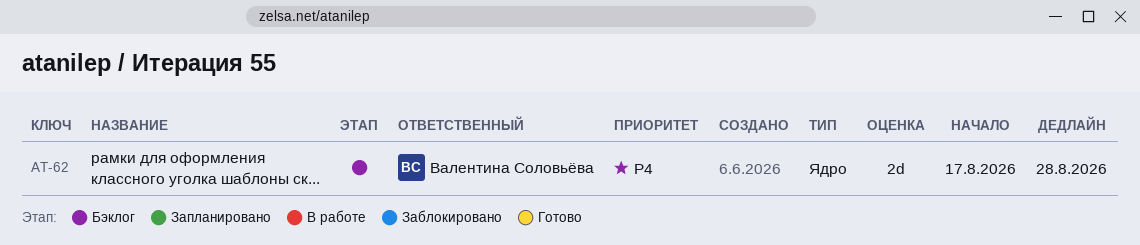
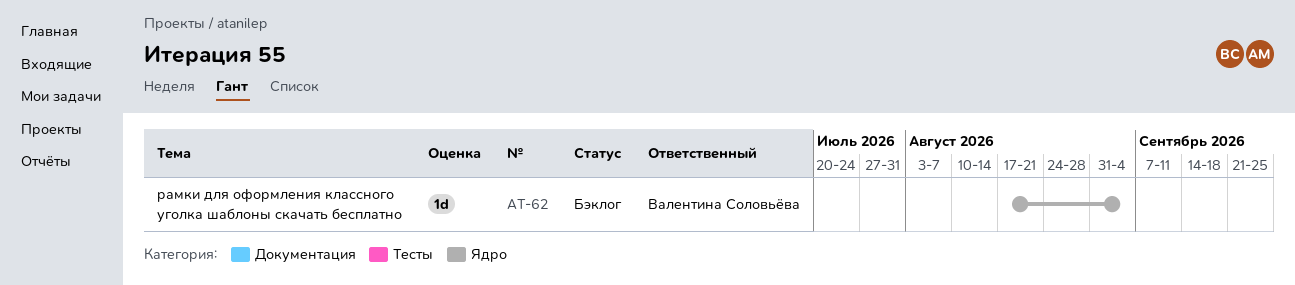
AT-62, estimate: 2d -> 1d
AT-62, due: Aug 28 -> Sep 4

